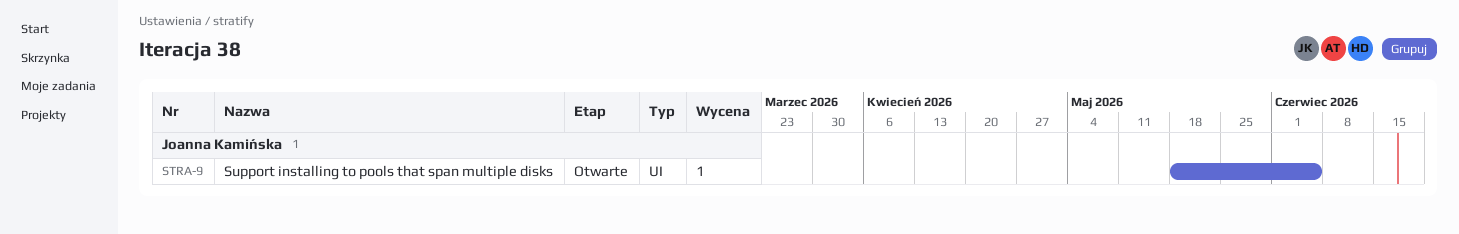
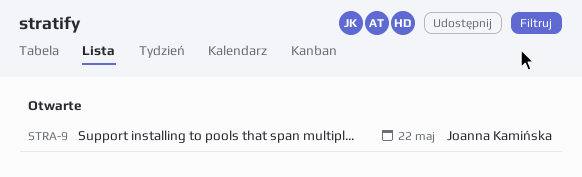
STRA-9, due: Jun 5 -> May 22

